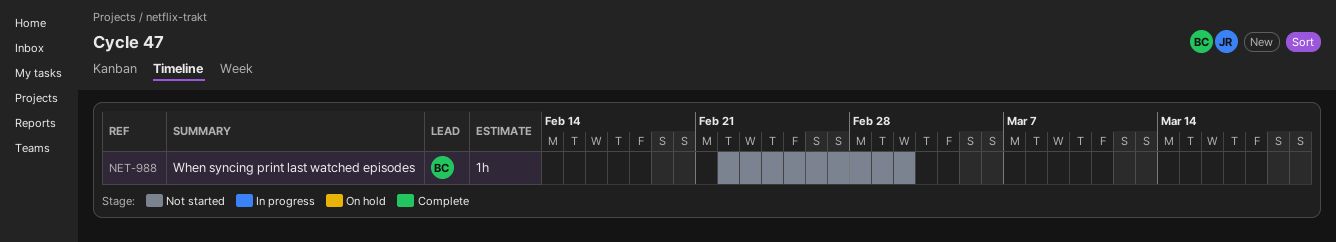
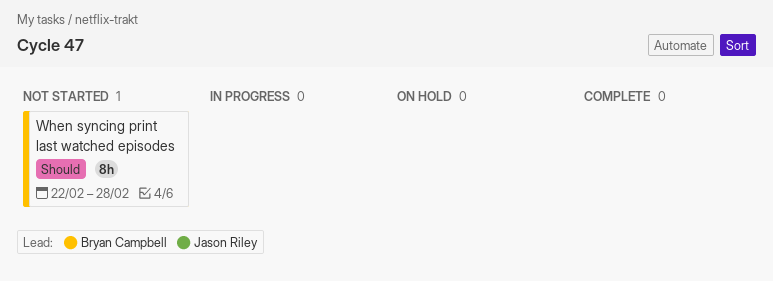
When syncing print last watched episodes, estimate: 1h -> 8h
When syncing print last watched episodes, due: Mar 2 -> Feb 28

